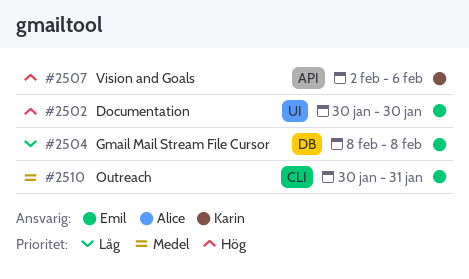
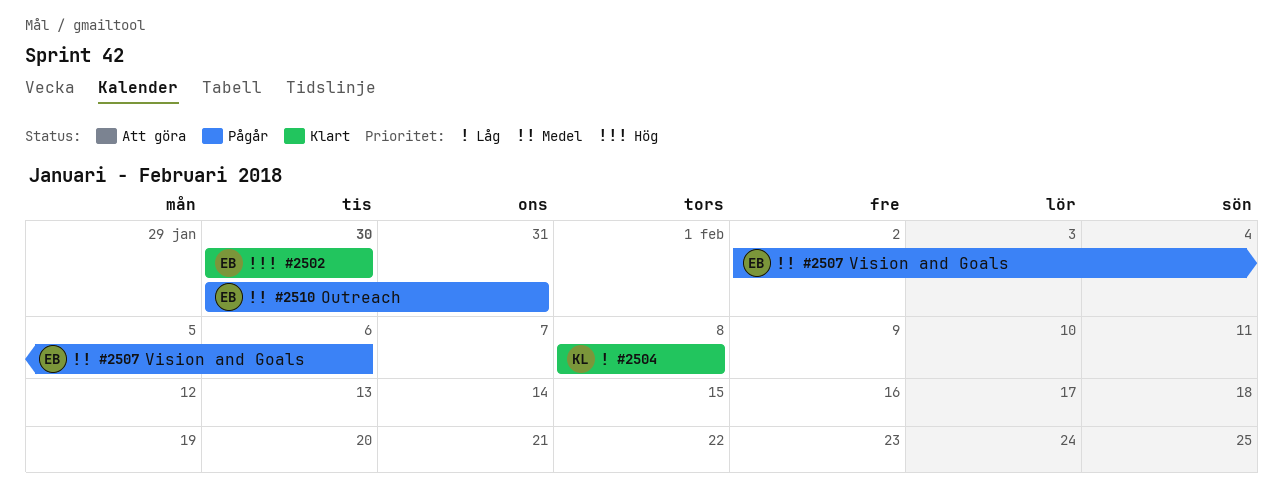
#2504, owner: Emil -> Karin
#2507, owner: Karin -> Emil
#2507, priority: Hög -> Medel

